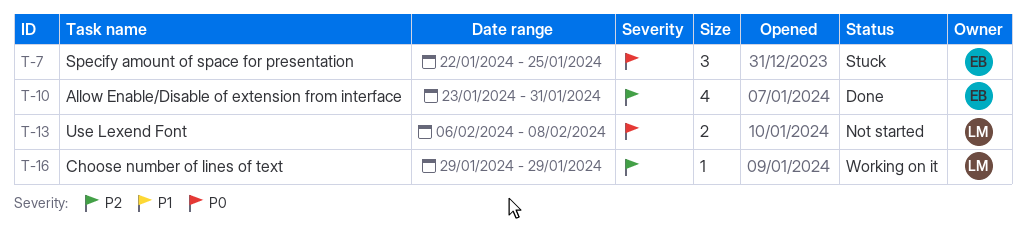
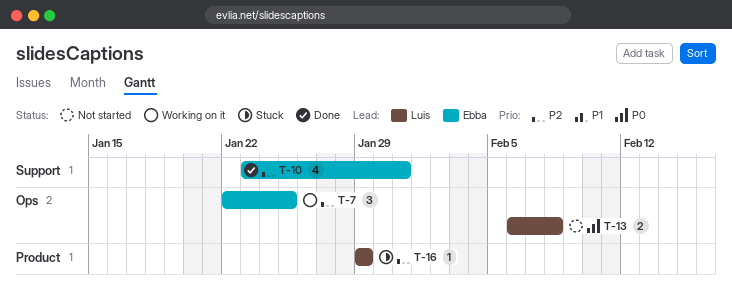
T-7, status: Stuck -> Working on it
T-7, priority: P0 -> P2
T-16, status: Working on it -> Stuck

